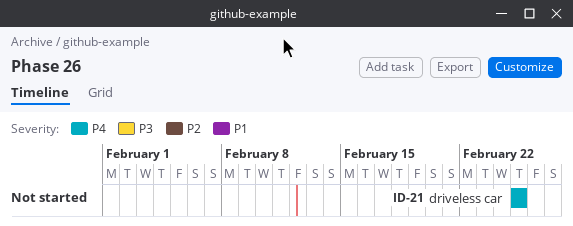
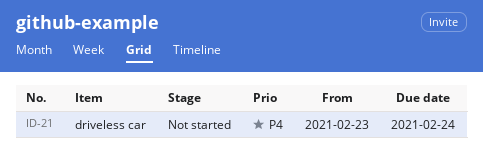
ID-21, start: Feb 25 -> Feb 23
ID-21, due: Feb 25 -> Feb 24

